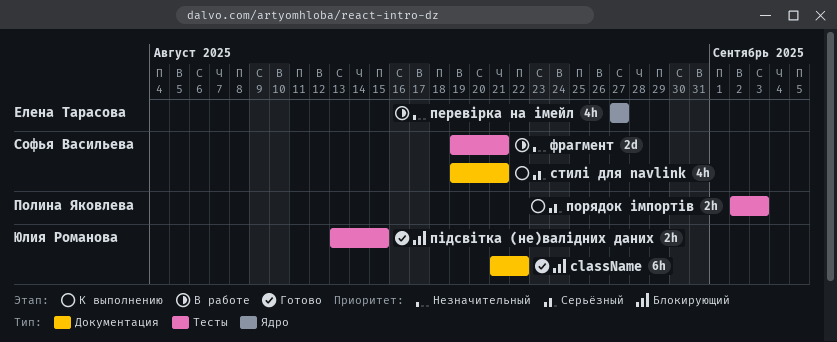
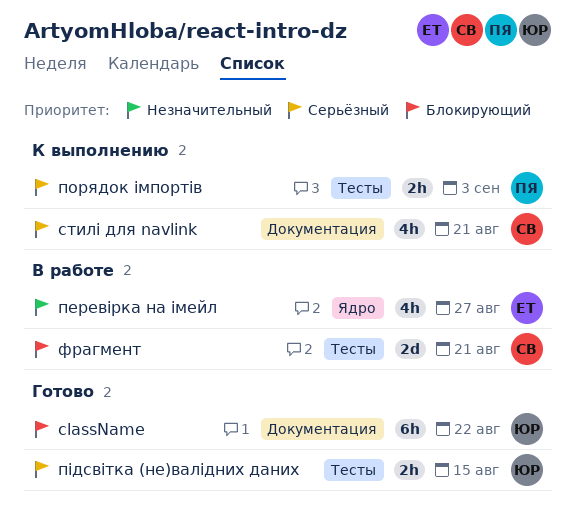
підсвітка (не)валідних даних, priority: Блокирующий -> Серьёзный
фрагмент, priority: Незначительный -> Блокирующий

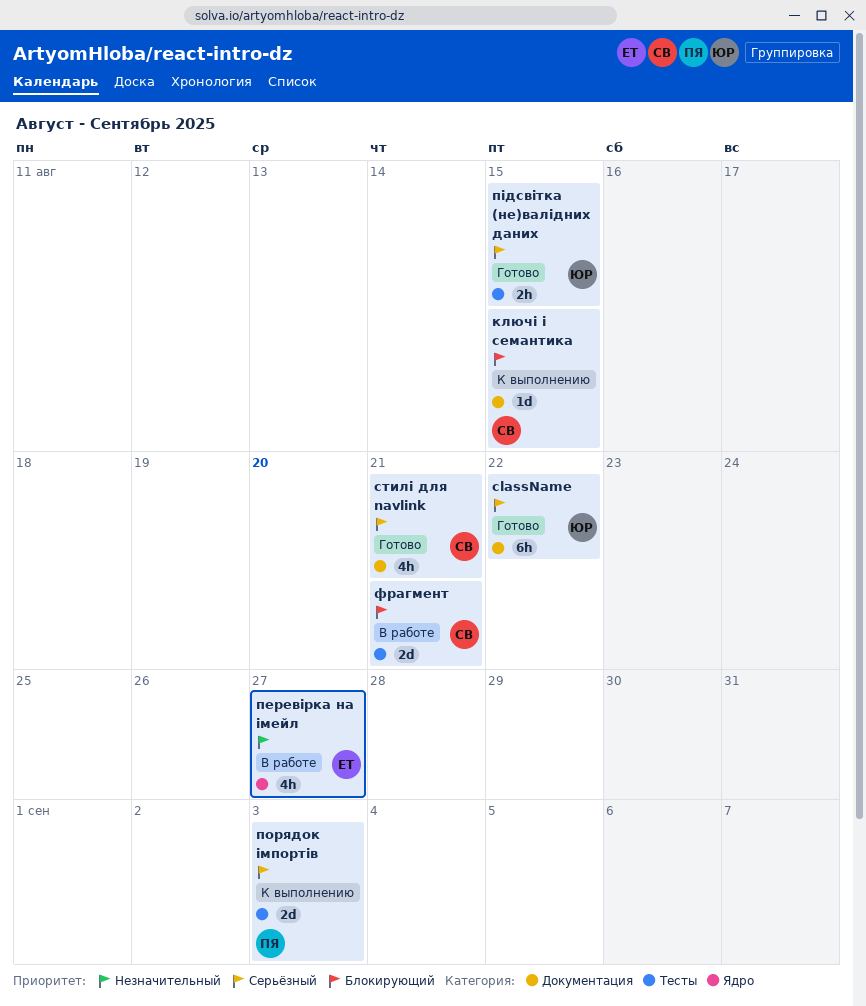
className, priority: Блокирующий -> Серьёзный
ключі і семантика: none -> present
порядок імпортів, estimate: 2h -> 2d
стилі для navlink, status: К выполнению -> Готово

